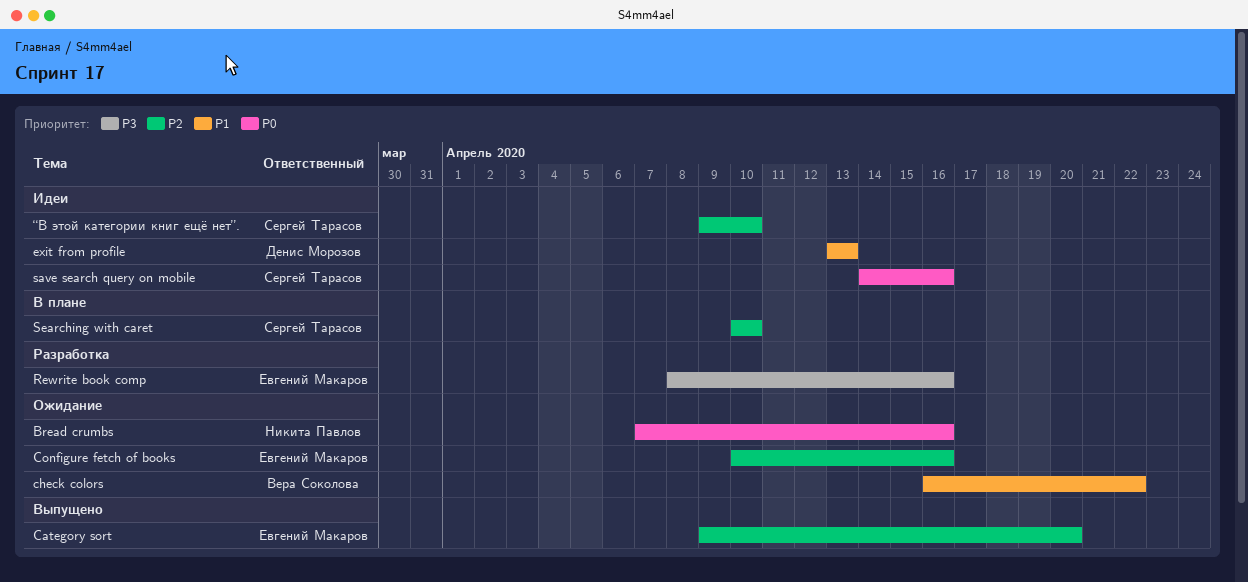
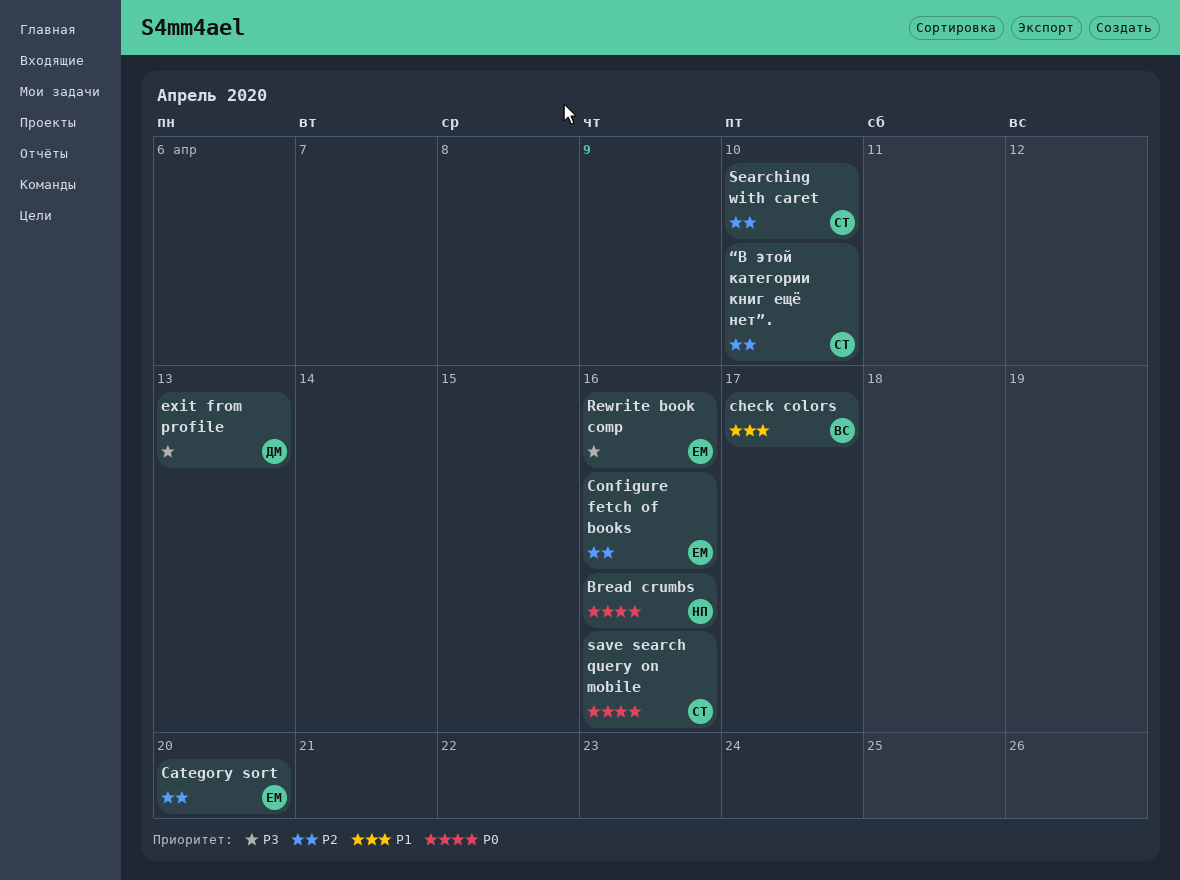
check colors, due: Apr 22 -> Apr 17
exit from profile, priority: P1 -> P3

